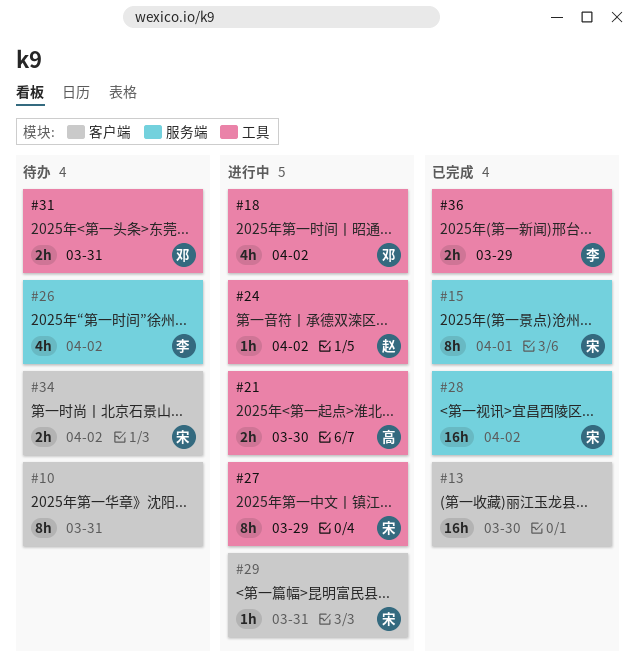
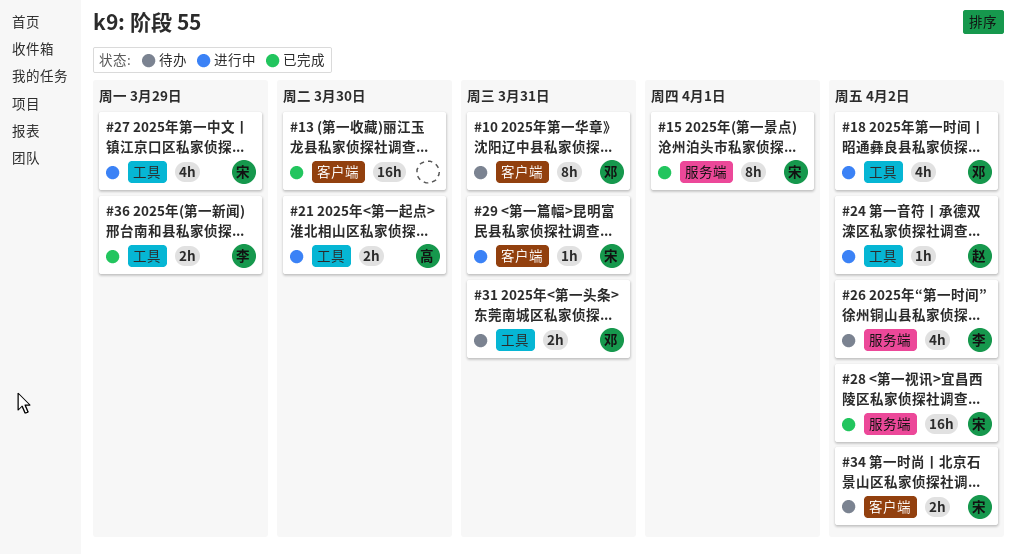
#10, owner: none -> 邓
#27, estimate: 8h -> 4h

